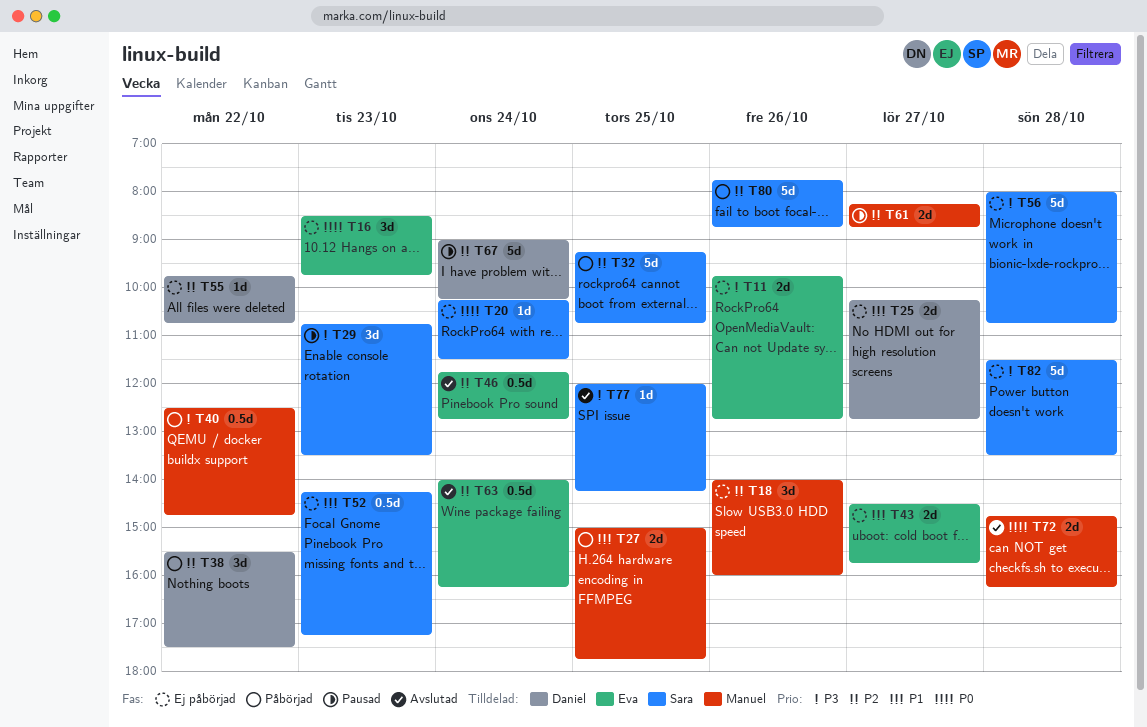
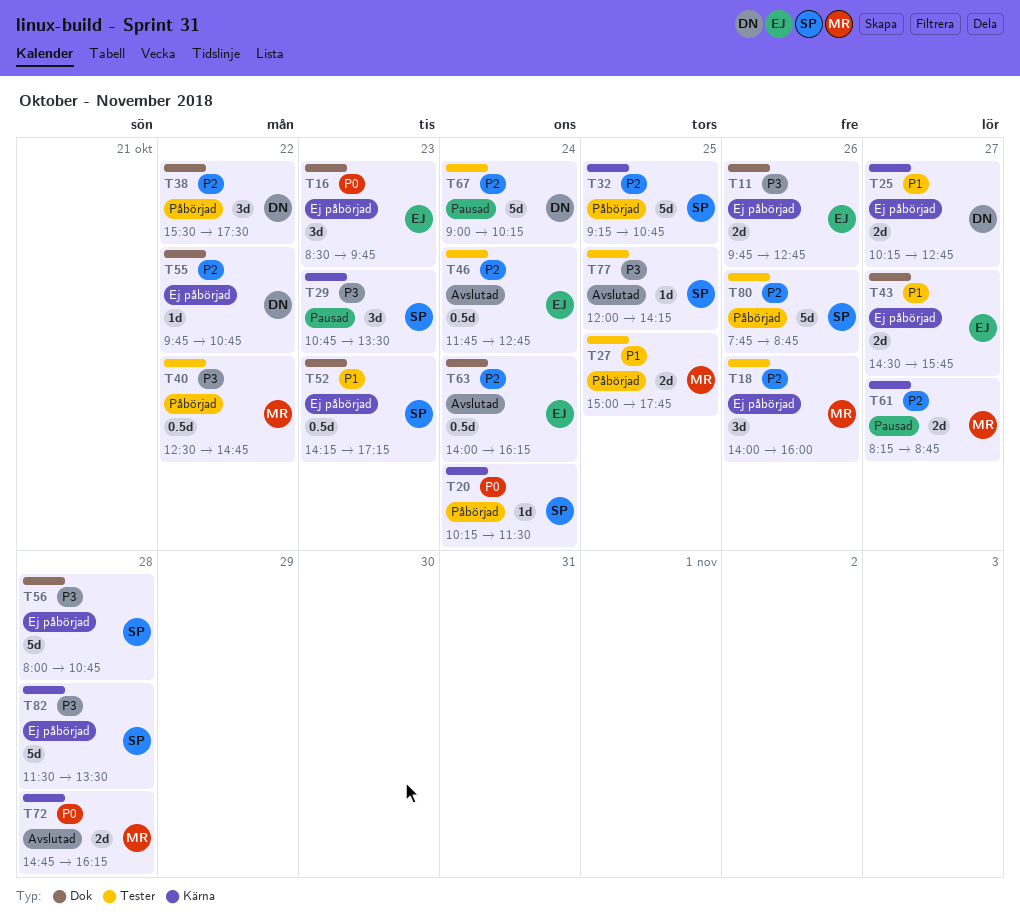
T20, status: Ej påbörjad -> Påbörjad

